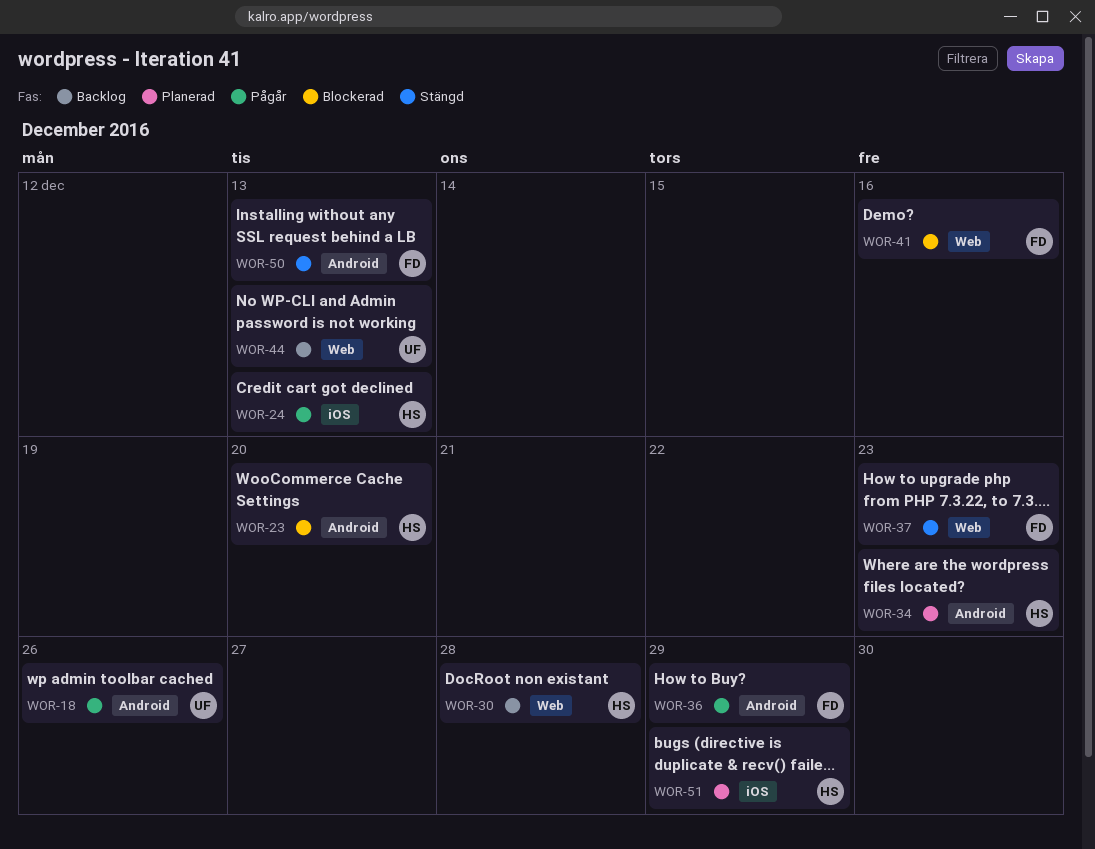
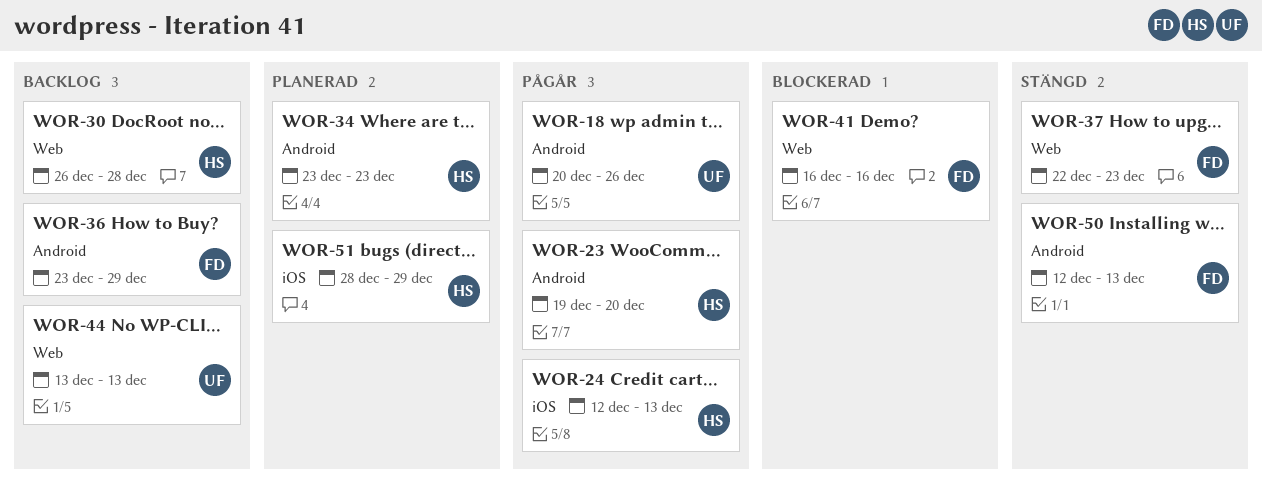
WOR-23, status: Blockerad -> Pågår
WOR-36, status: Pågår -> Backlog

